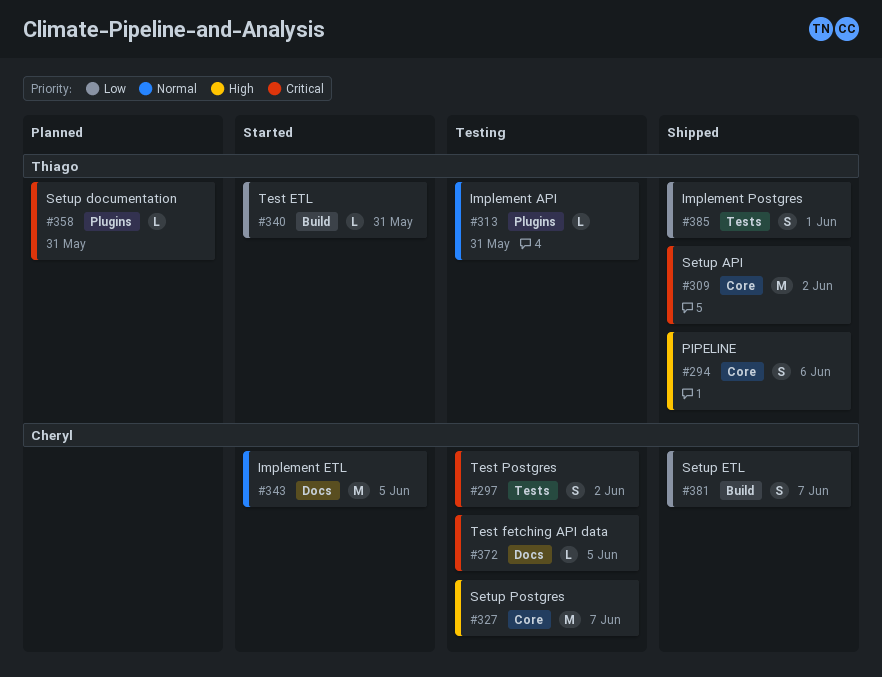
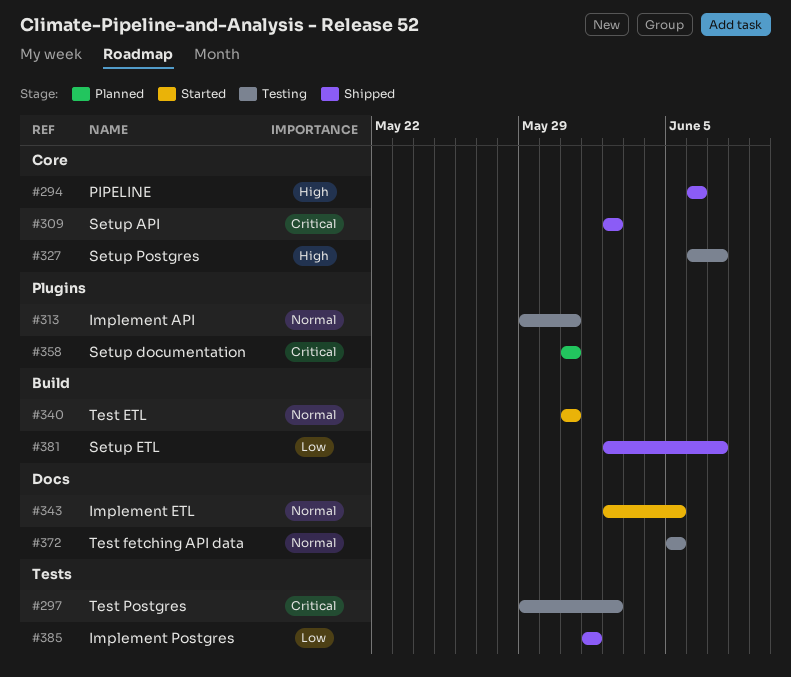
#340, priority: Low -> Normal
#372, priority: Critical -> Normal

